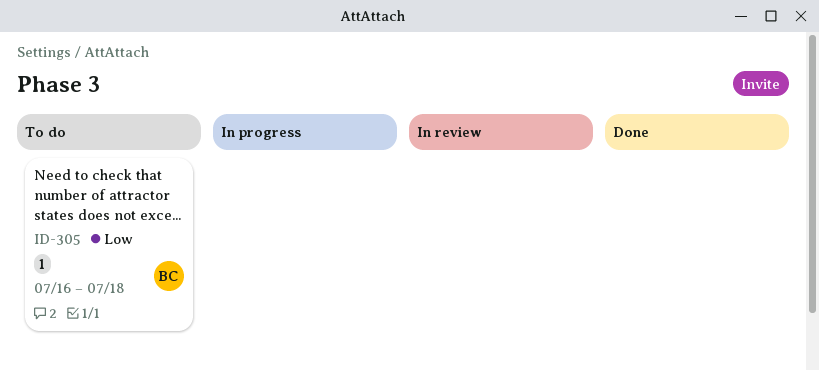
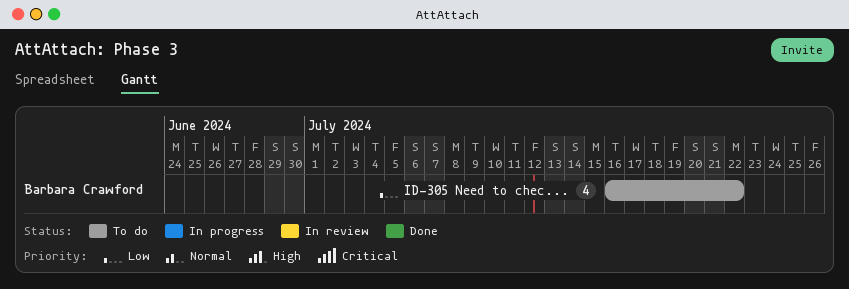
ID-305, estimate: 1 -> 4
ID-305, due: Jul 18 -> Jul 22

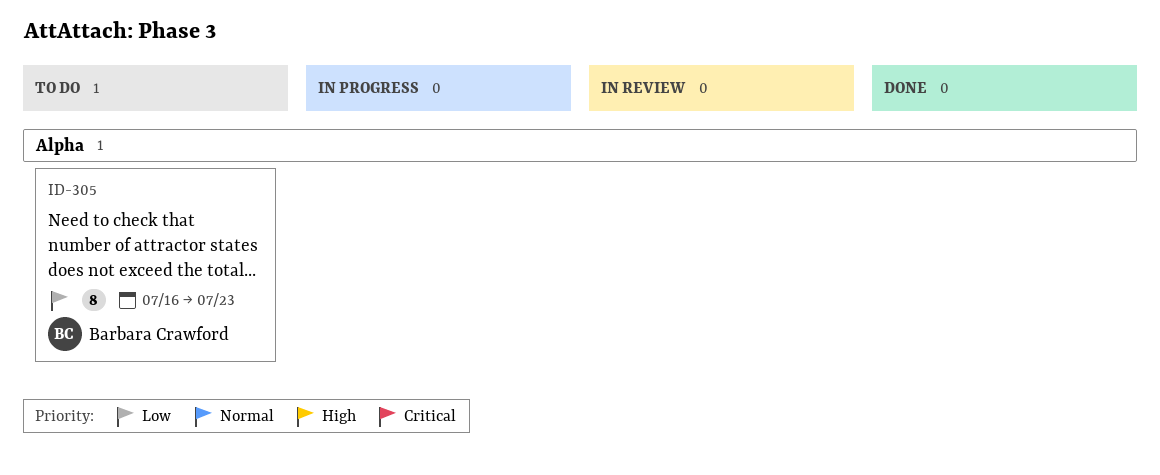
ID-305, estimate: 4 -> 8
ID-305, due: Jul 22 -> Jul 23

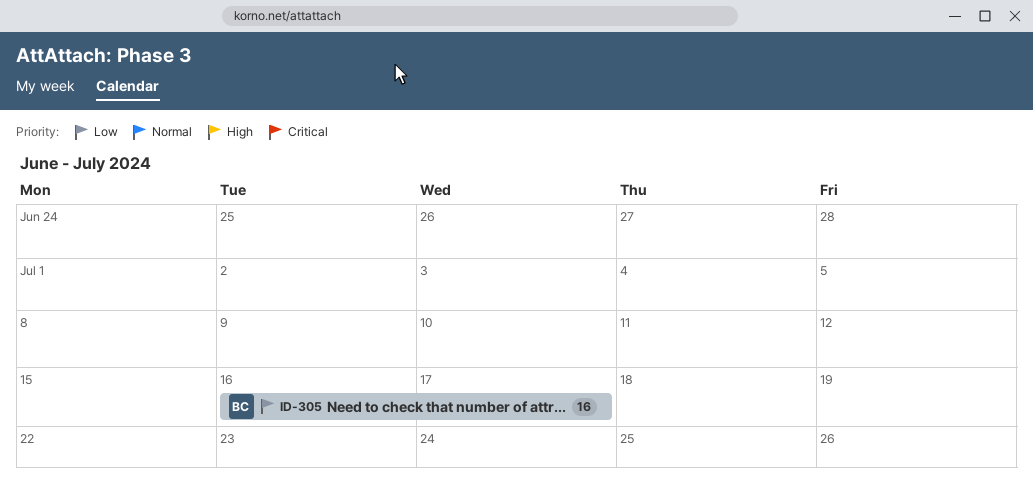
ID-305, estimate: 8 -> 16
ID-305, due: Jul 23 -> Jul 17

